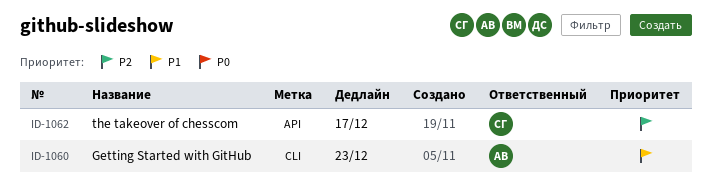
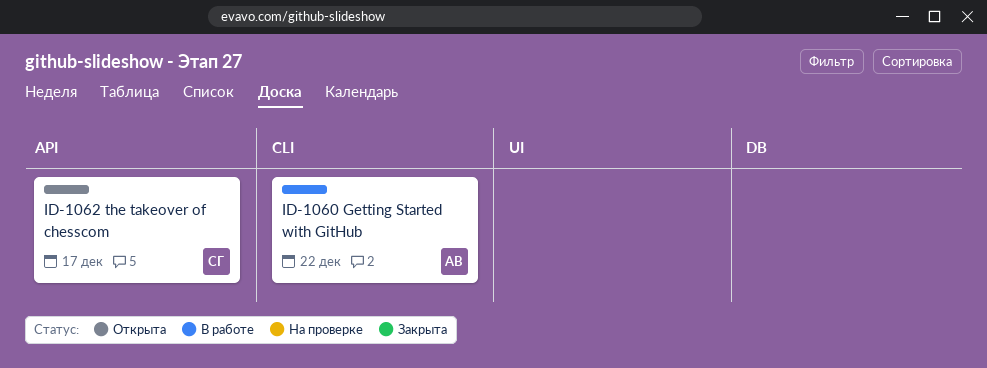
ID-1060, due: Dec 23 -> Dec 22

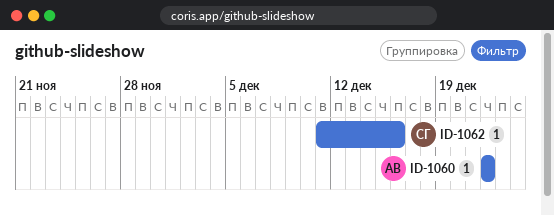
ID-1062, due: Dec 17 -> Dec 16

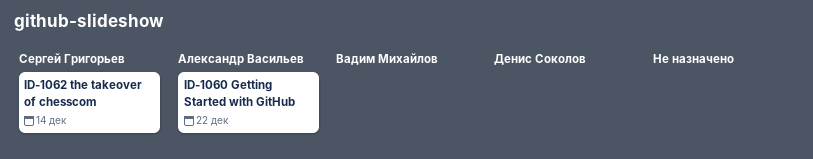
ID-1062, due: Dec 16 -> Dec 14

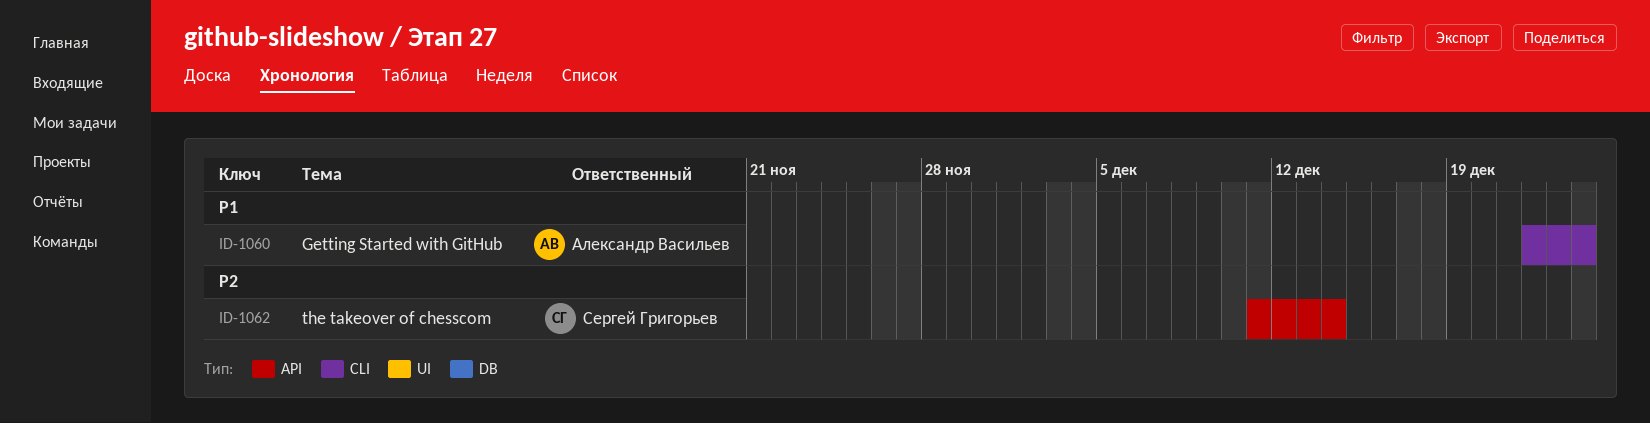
ID-1060, due: Dec 22 -> Dec 24

